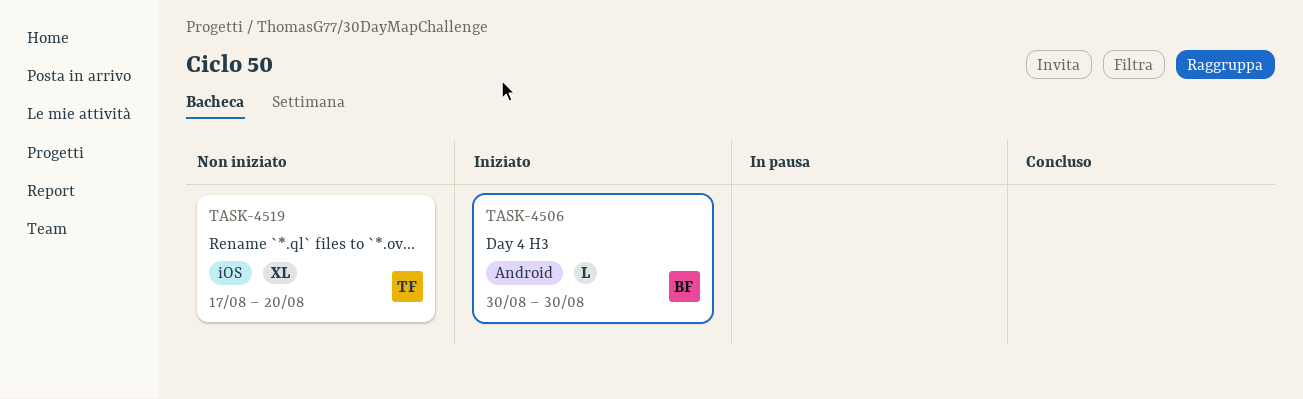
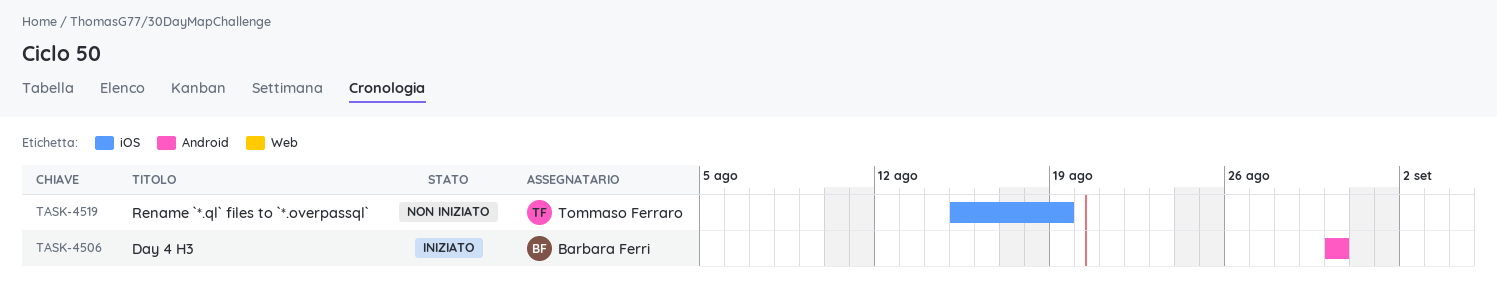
TASK-4519, start: Aug 17 -> Aug 15
TASK-4519, due: Aug 20 -> Aug 19

